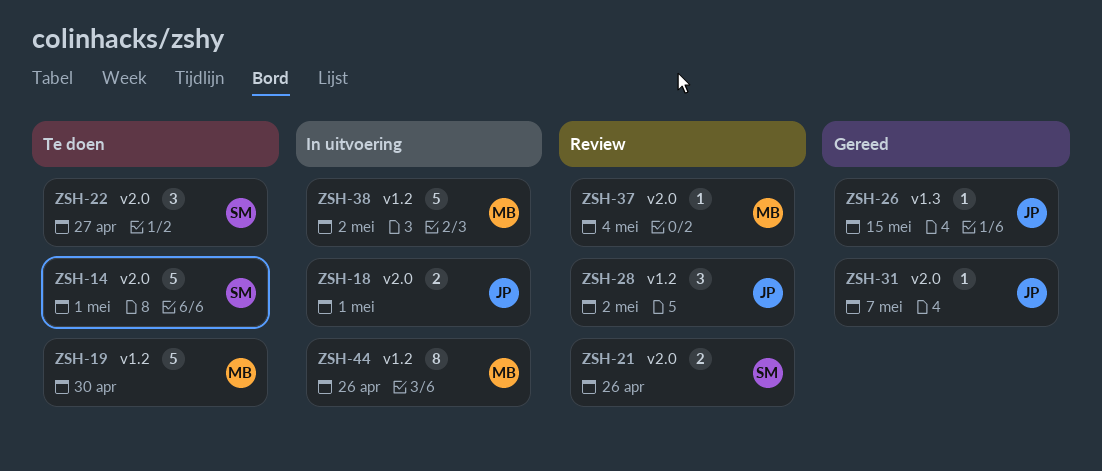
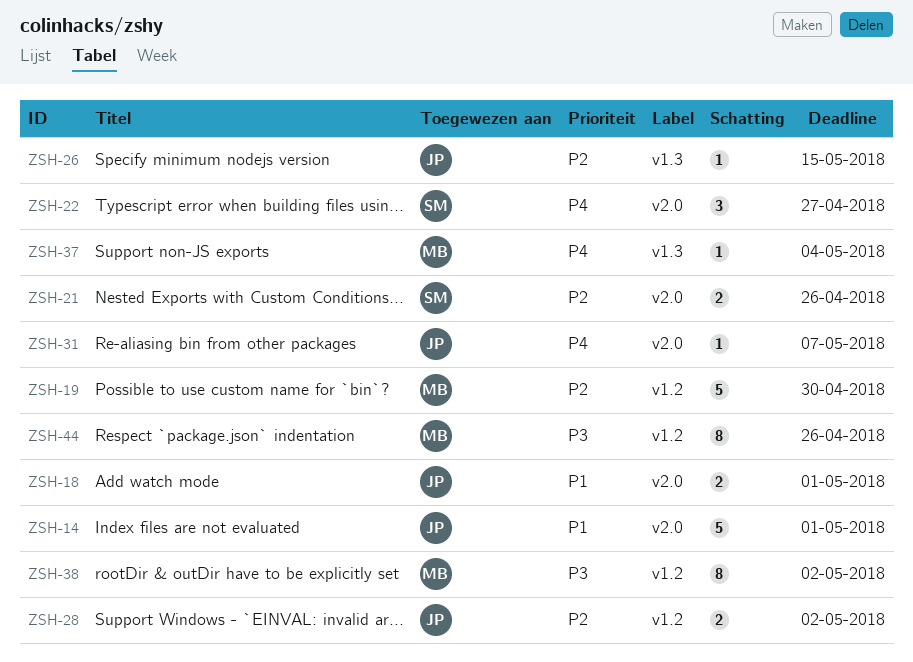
ZSH-14, owner: SM -> JP
ZSH-28, estimate: 3 -> 2
ZSH-37, label: v2.0 -> v1.3
ZSH-38, estimate: 5 -> 8

